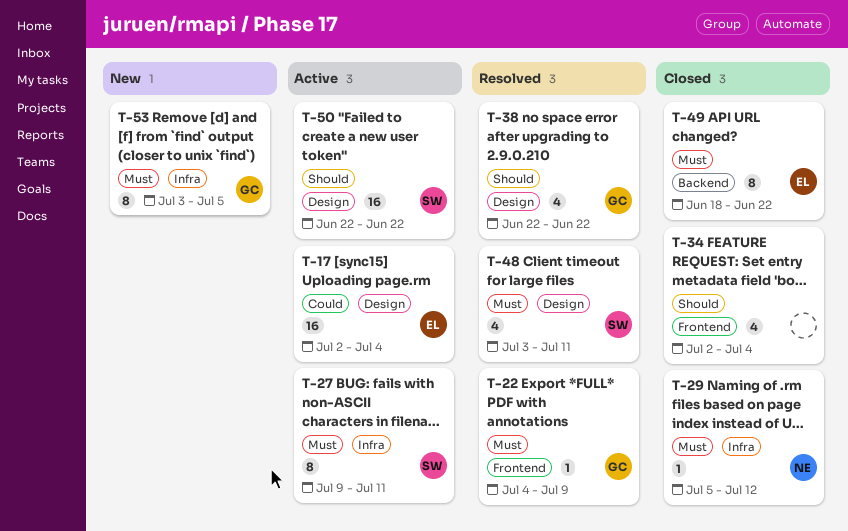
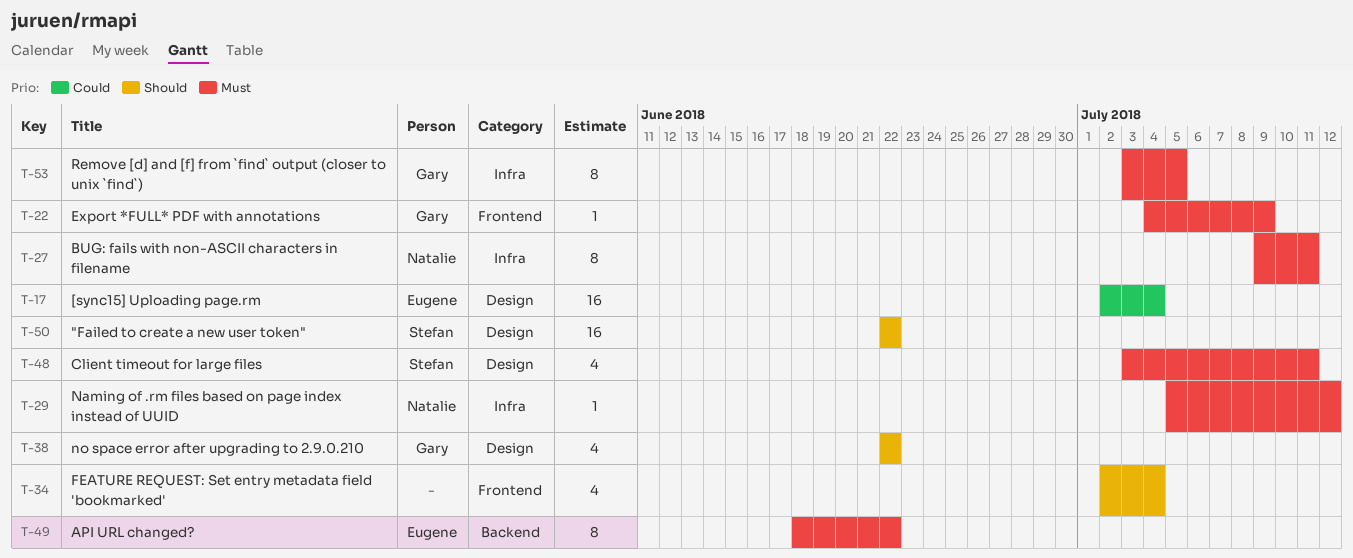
T-27, owner: Stefan -> Natalie

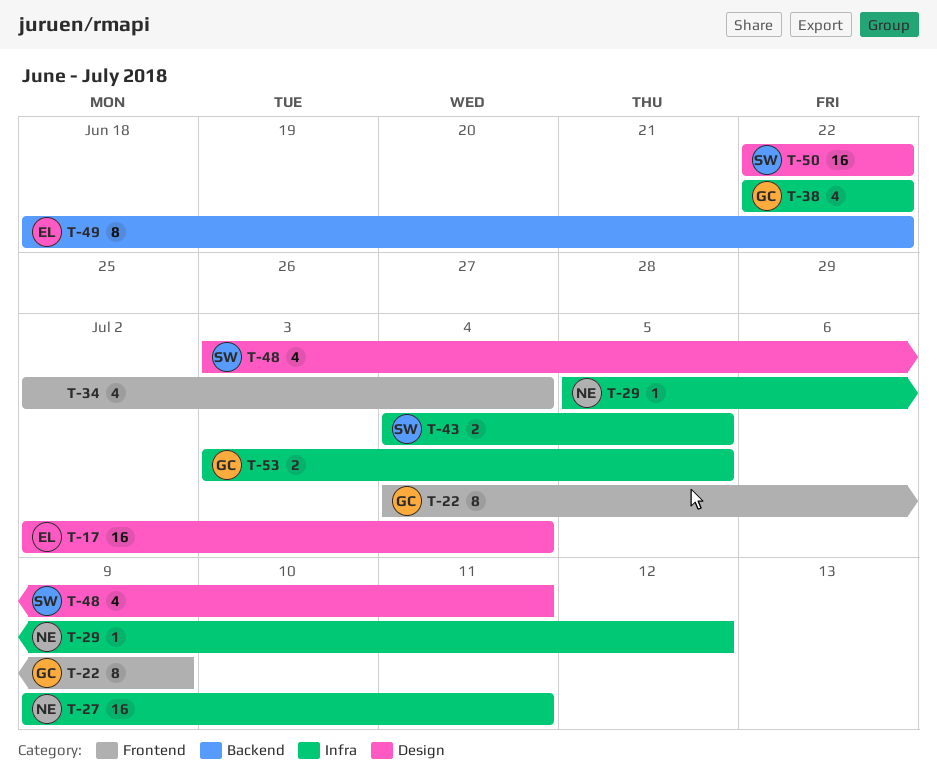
T-22, estimate: 1 -> 8
T-27, estimate: 8 -> 16
T-38, label: Design -> Infra
T-43: none -> present
T-53, estimate: 8 -> 2

